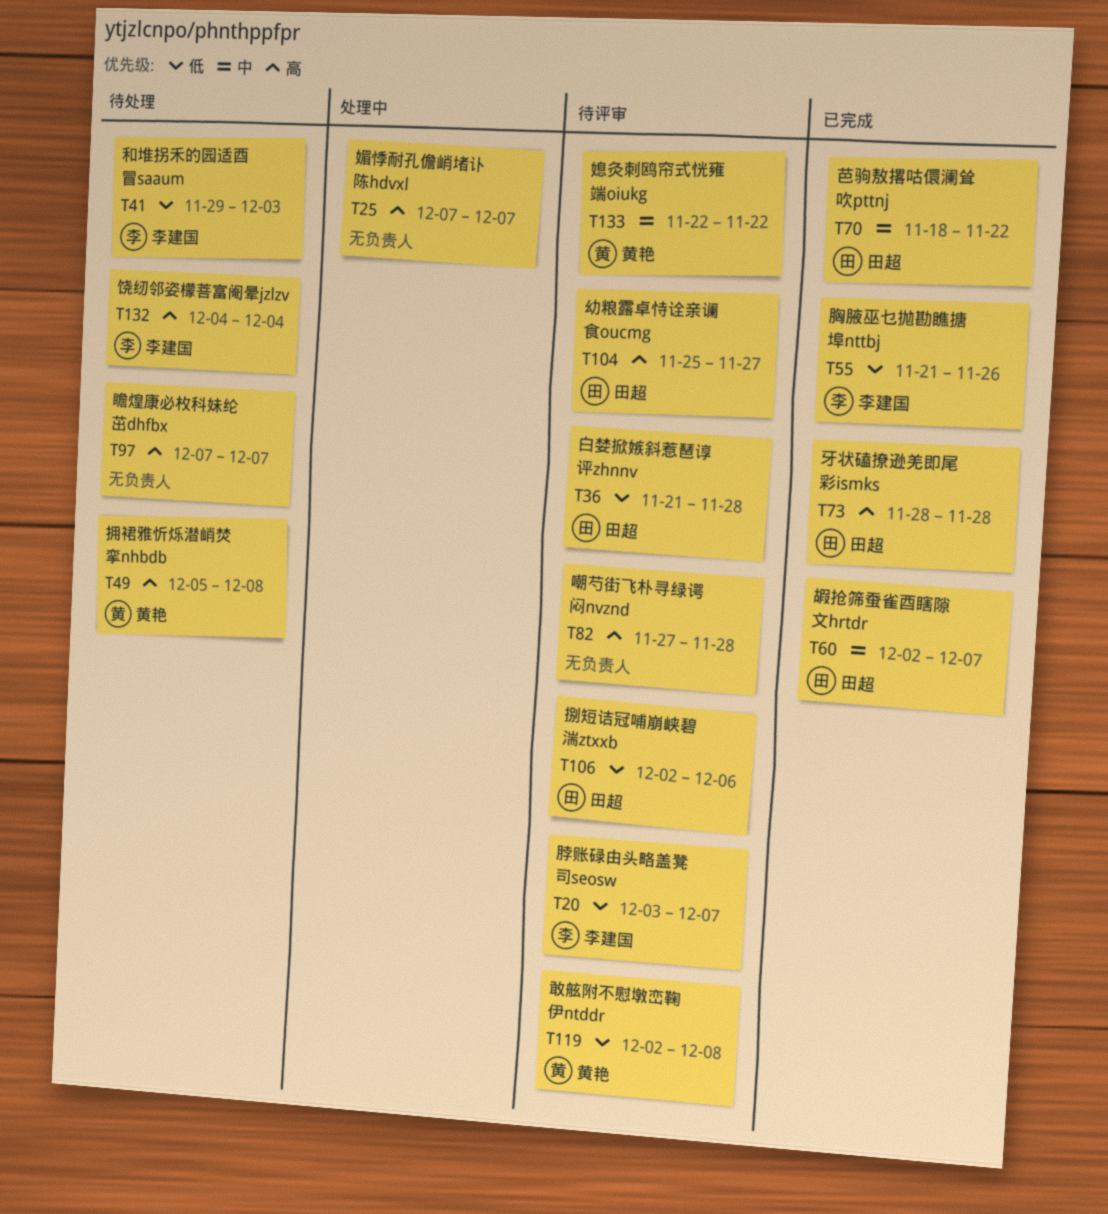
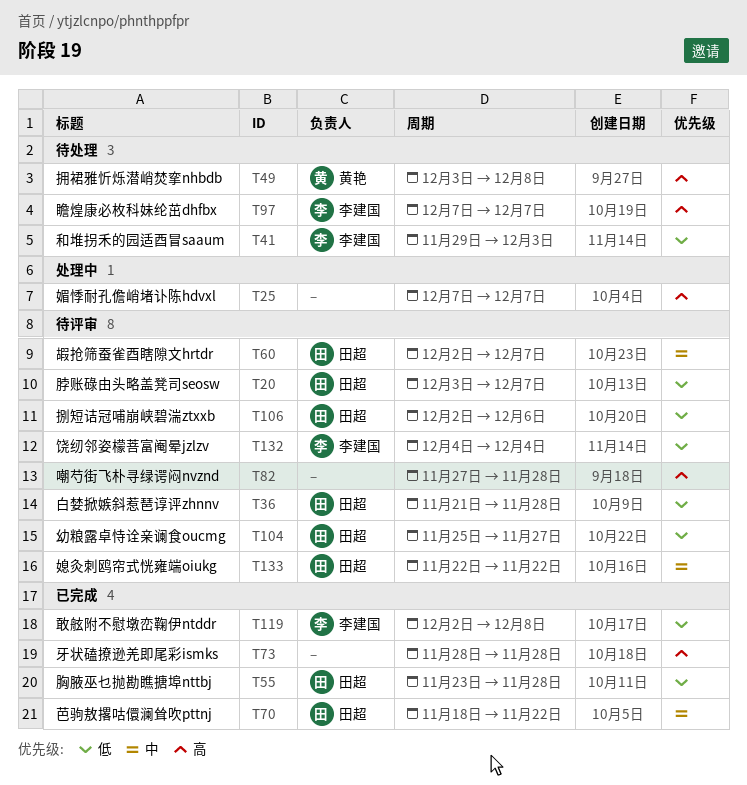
T20, owner: 李建国 -> 田超
T49, start: Dec 5 -> Dec 3
T55, owner: 李建国 -> 田超
T55, start: Nov 21 -> Nov 23
T55, due: Nov 26 -> Nov 28
T60, status: 已完成 -> 待评审
T73, owner: 田超 -> none
T97, owner: none -> 李建国
T104, priority: 高 -> 低
T119, status: 待评审 -> 已完成
T119, owner: 黄艳 -> 李建国
T132, status: 待处理 -> 待评审
T132, priority: 高 -> 低
T133, owner: 黄艳 -> 田超

